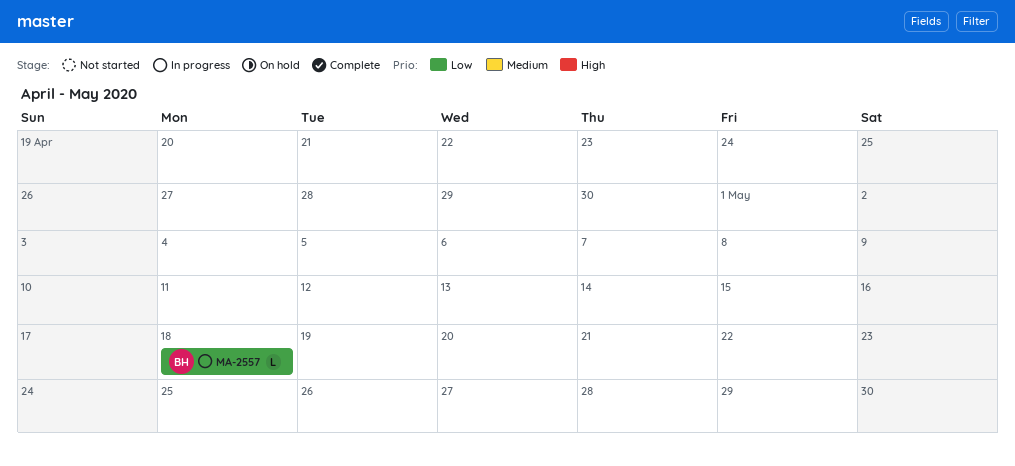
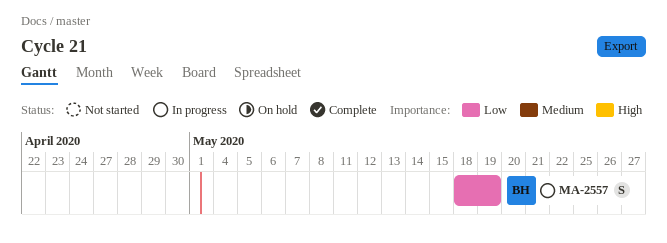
MA-2557, estimate: L -> S
MA-2557, due: May 18 -> May 19

